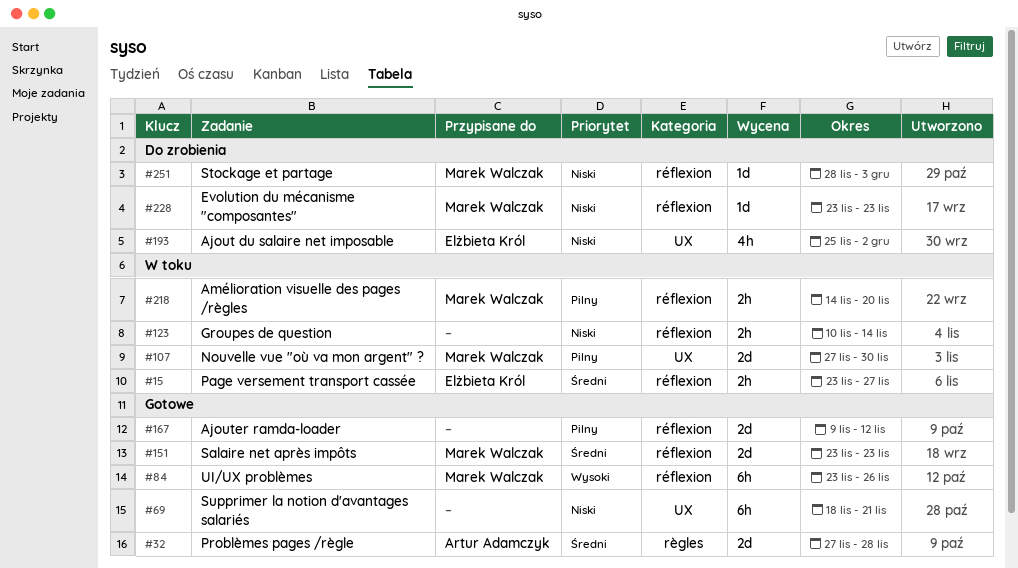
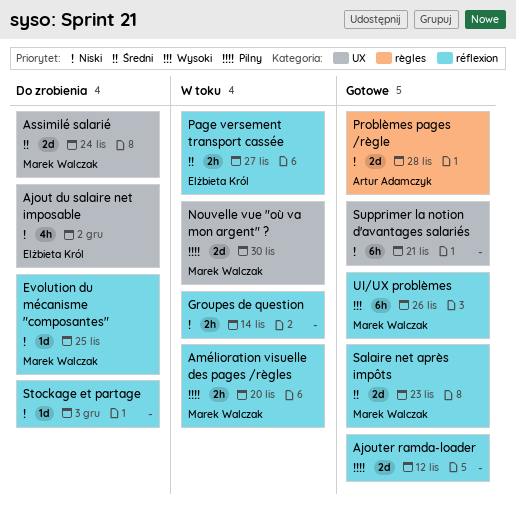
Assimilé salarié: none -> present
Evolution du mécanisme "composantes", due: Nov 23 -> Nov 25
Problèmes pages /règle, priority: Średni -> Niski
Stockage et partage, owner: Marek Walczak -> none

